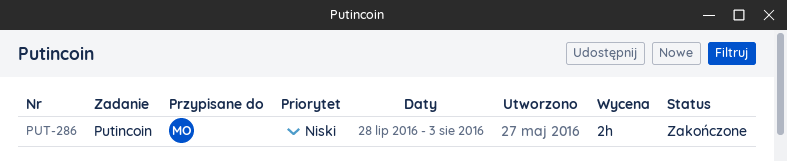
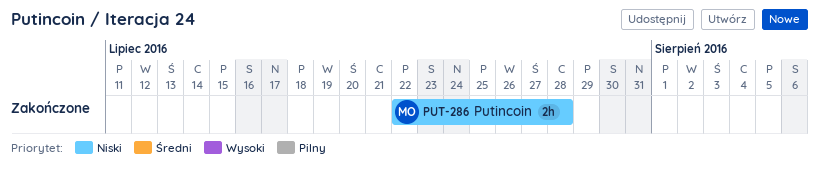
PUT-286, start: Jul 28 -> Jul 22
PUT-286, due: Aug 3 -> Jul 28

